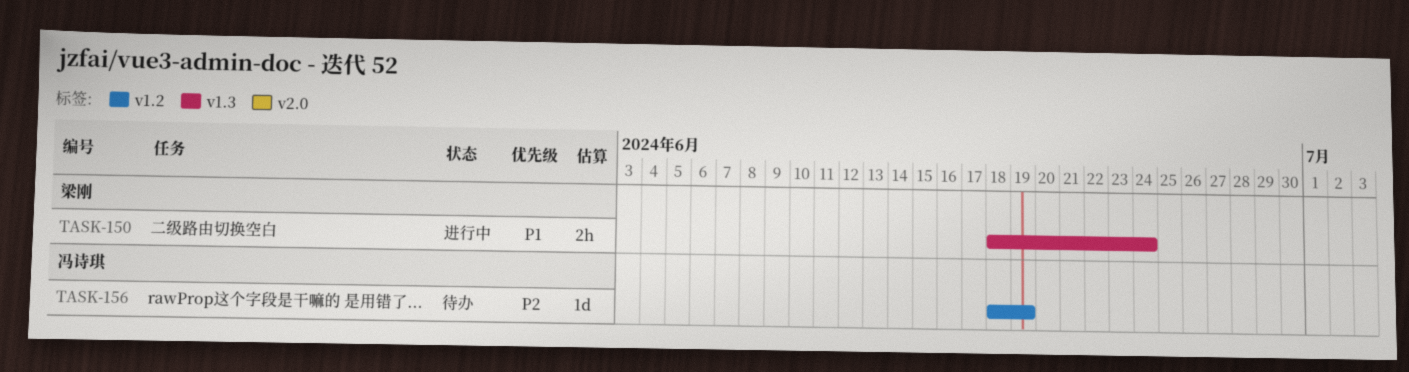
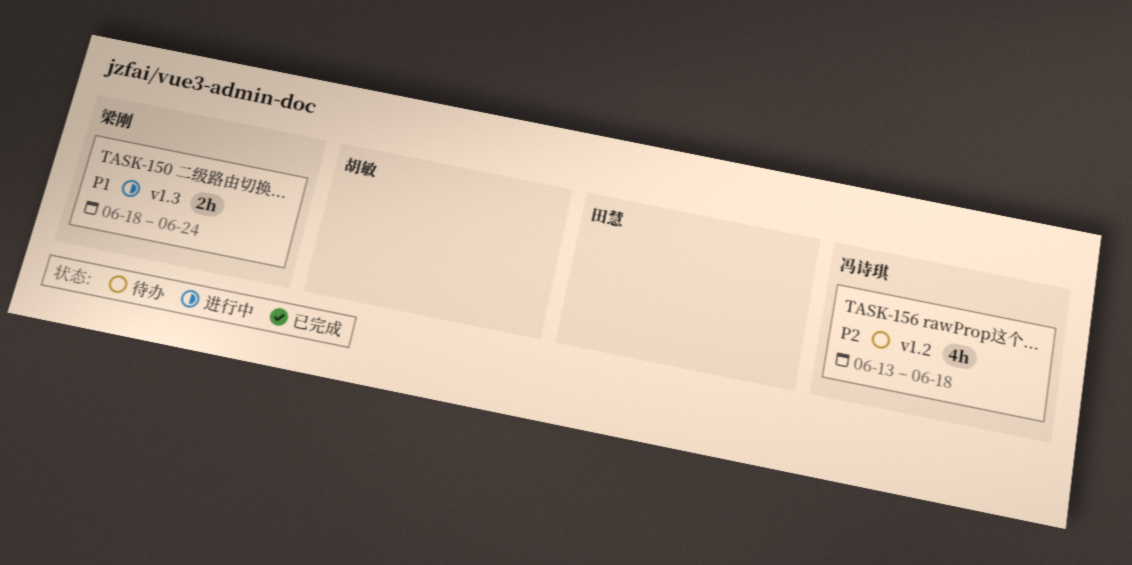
TASK-156, estimate: 1d -> 4h
TASK-156, start: Jun 18 -> Jun 13
TASK-156, due: Jun 19 -> Jun 18

